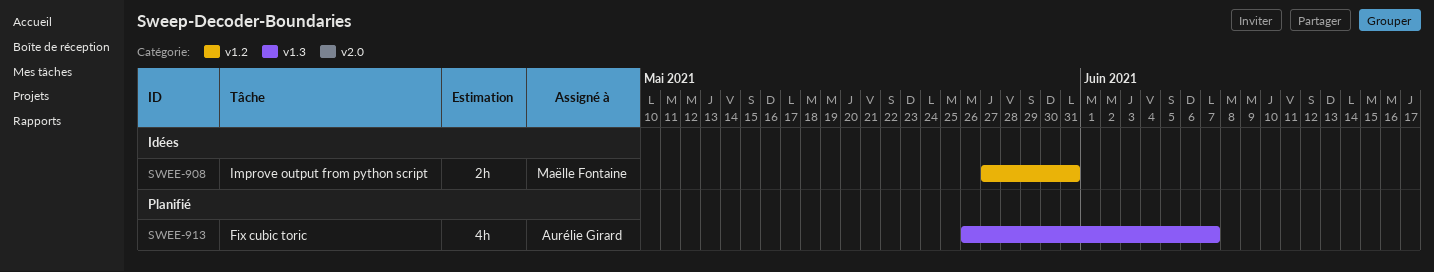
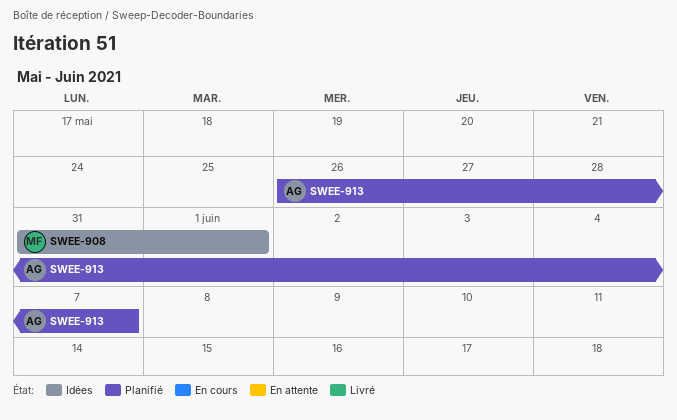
SWEE-908, start: May 27 -> May 31
SWEE-908, due: May 31 -> Jun 1

